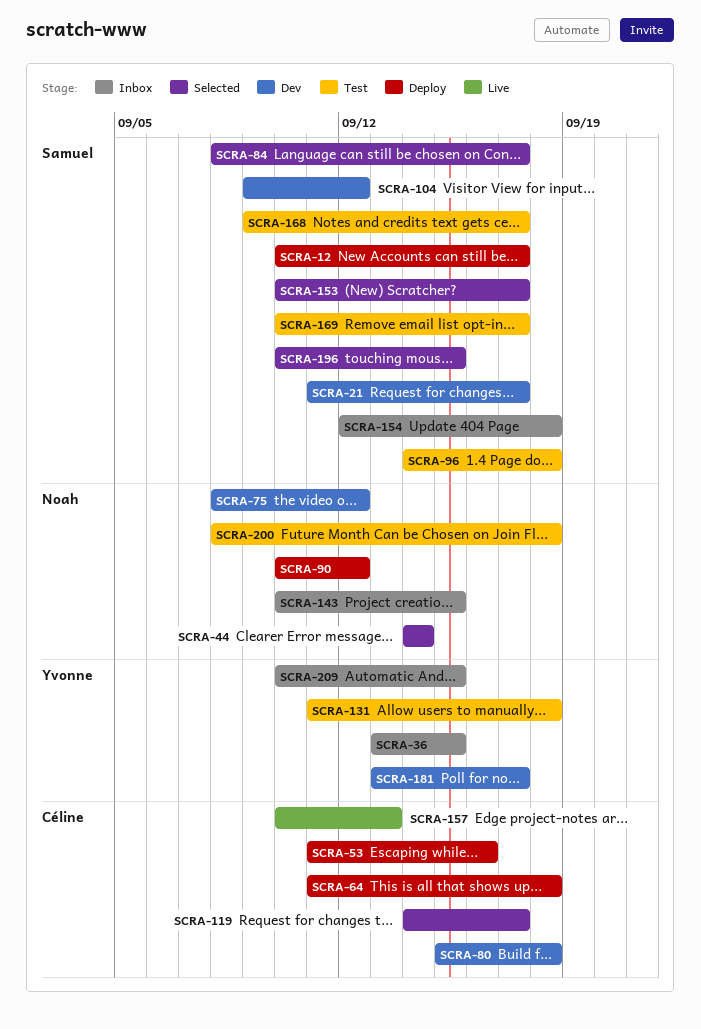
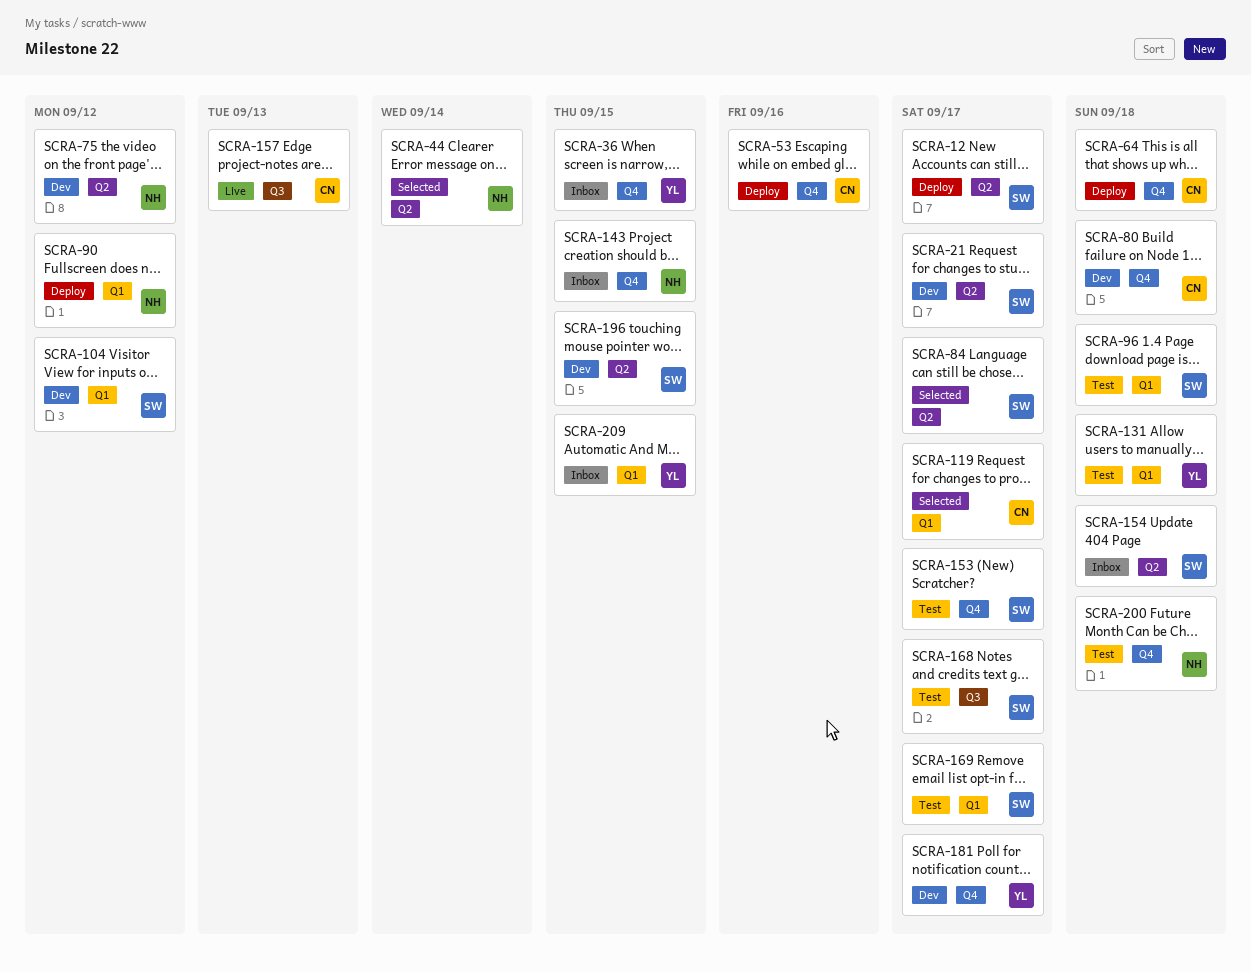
SCRA-153, status: Selected -> Test
SCRA-196, status: Selected -> Dev

